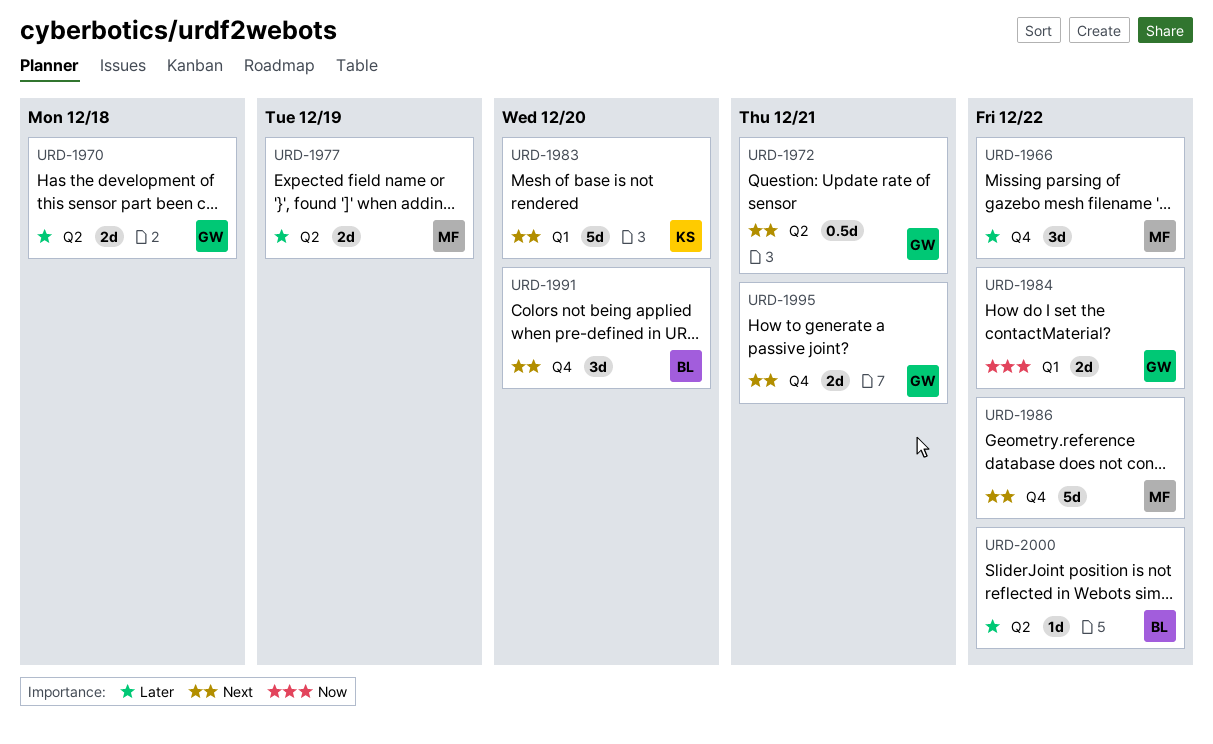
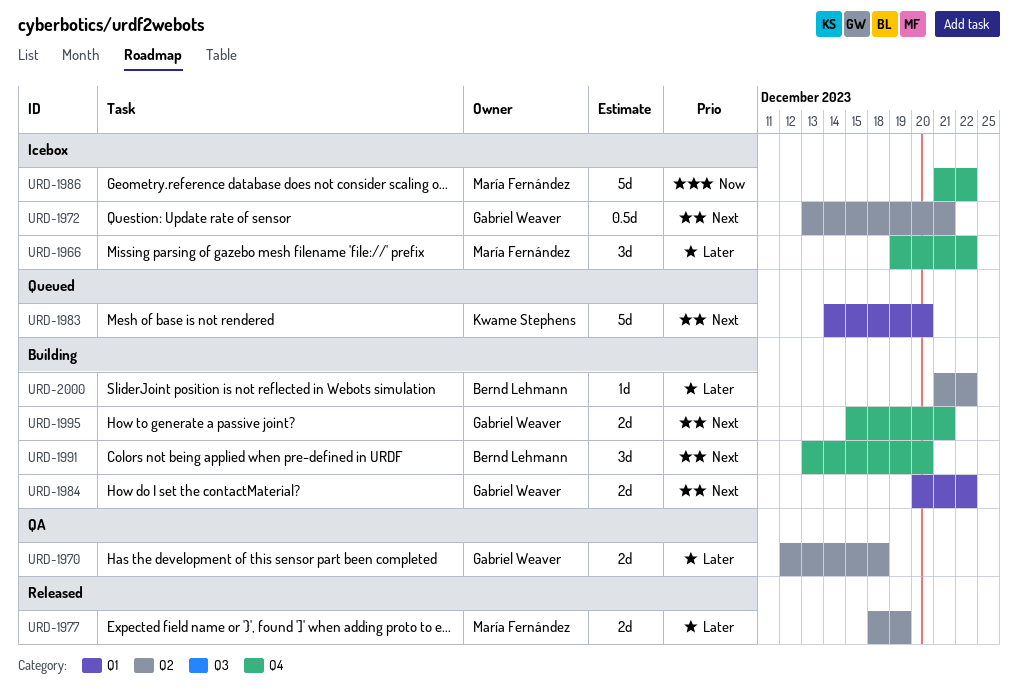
URD-1984, priority: Now -> Next
URD-1986, priority: Next -> Now

